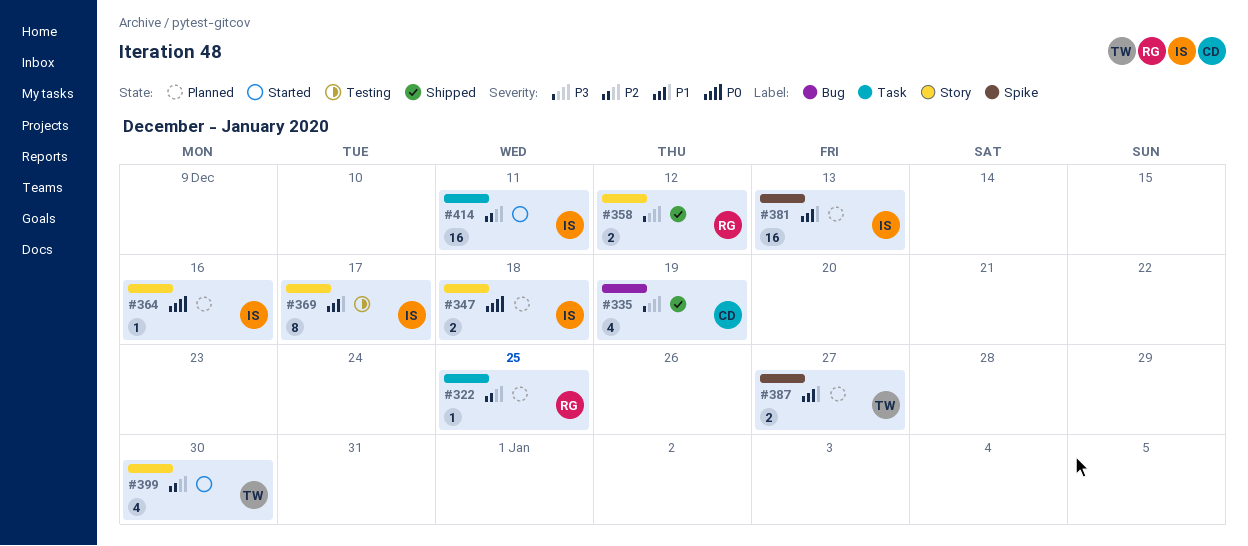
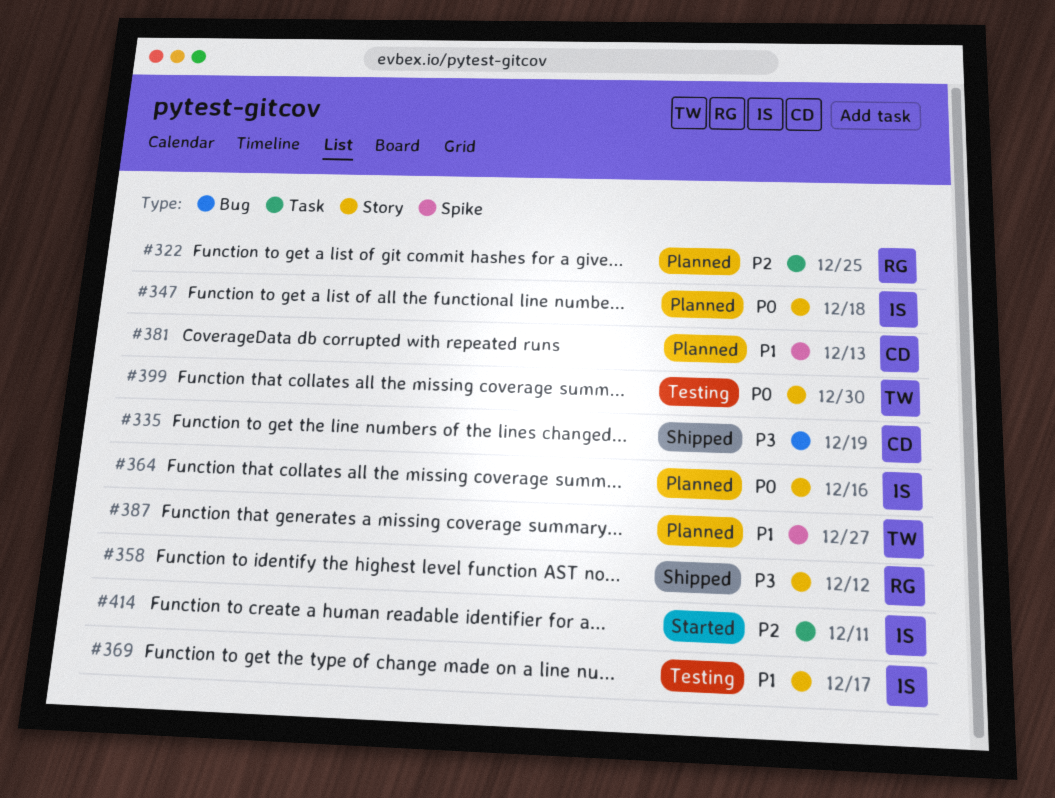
#381, owner: IS -> CD
#399, status: Started -> Testing
#399, priority: P2 -> P0

